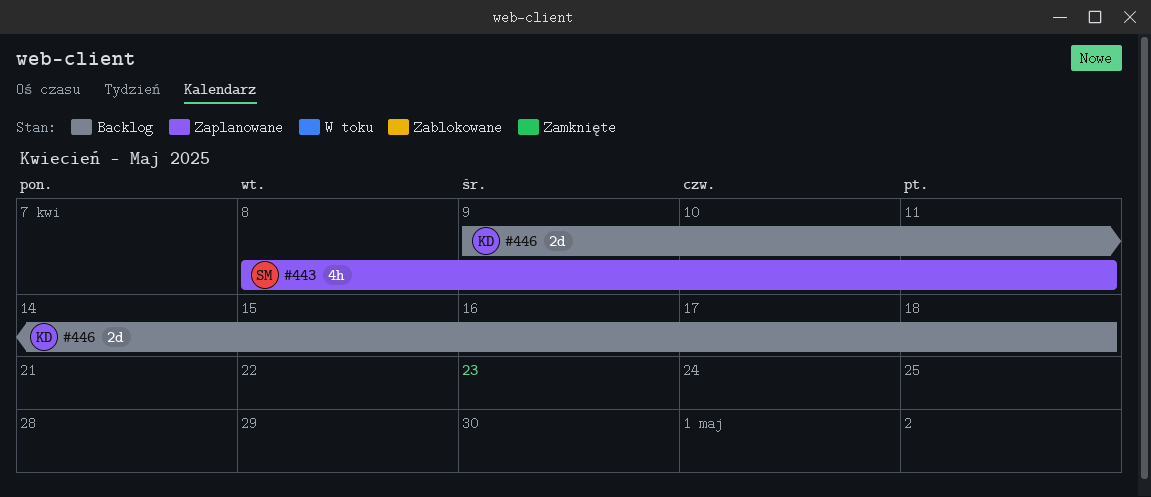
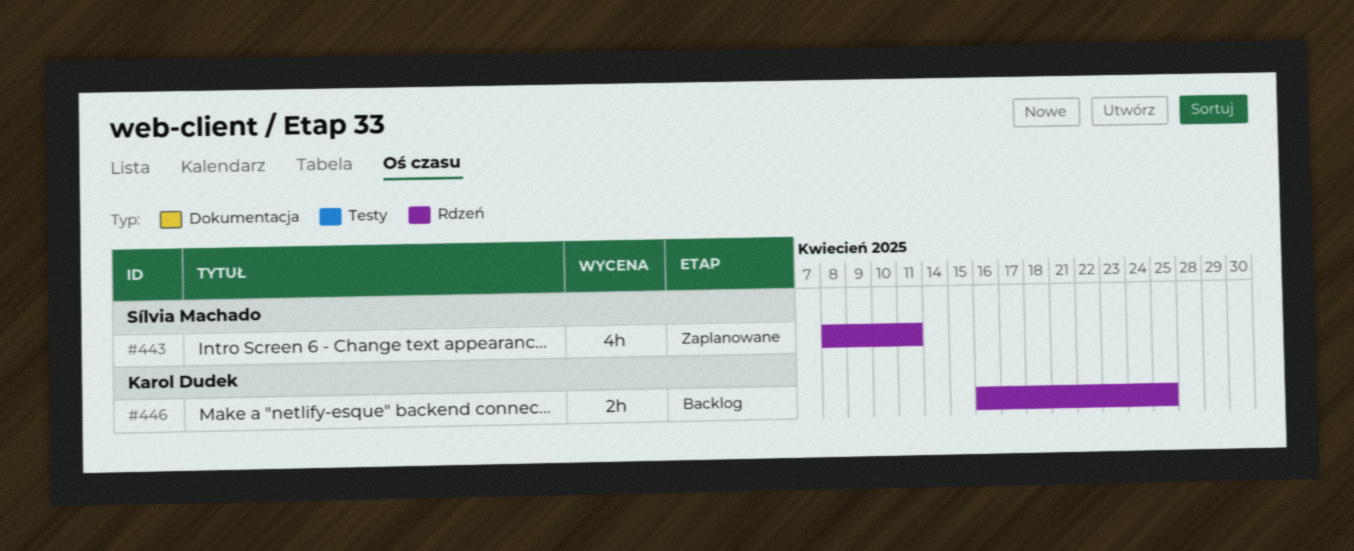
#446, estimate: 2d -> 2h
#446, start: Apr 9 -> Apr 16
#446, due: Apr 18 -> Apr 25

